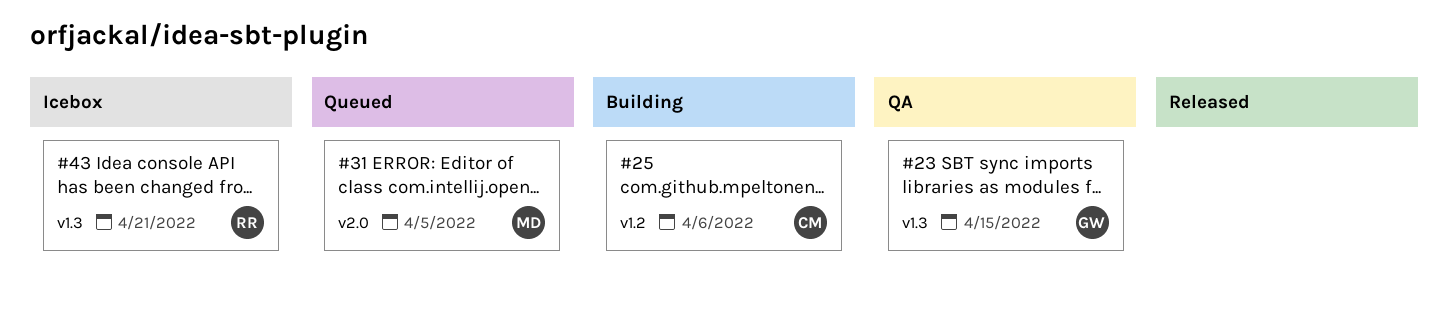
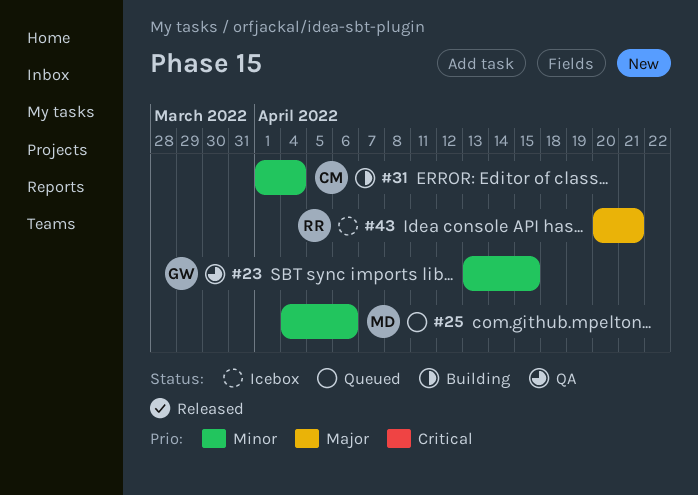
#25, status: Building -> Queued
#25, owner: CM -> MD
#31, status: Queued -> Building
#31, owner: MD -> CM
#31, due: Apr 5 -> Apr 4

